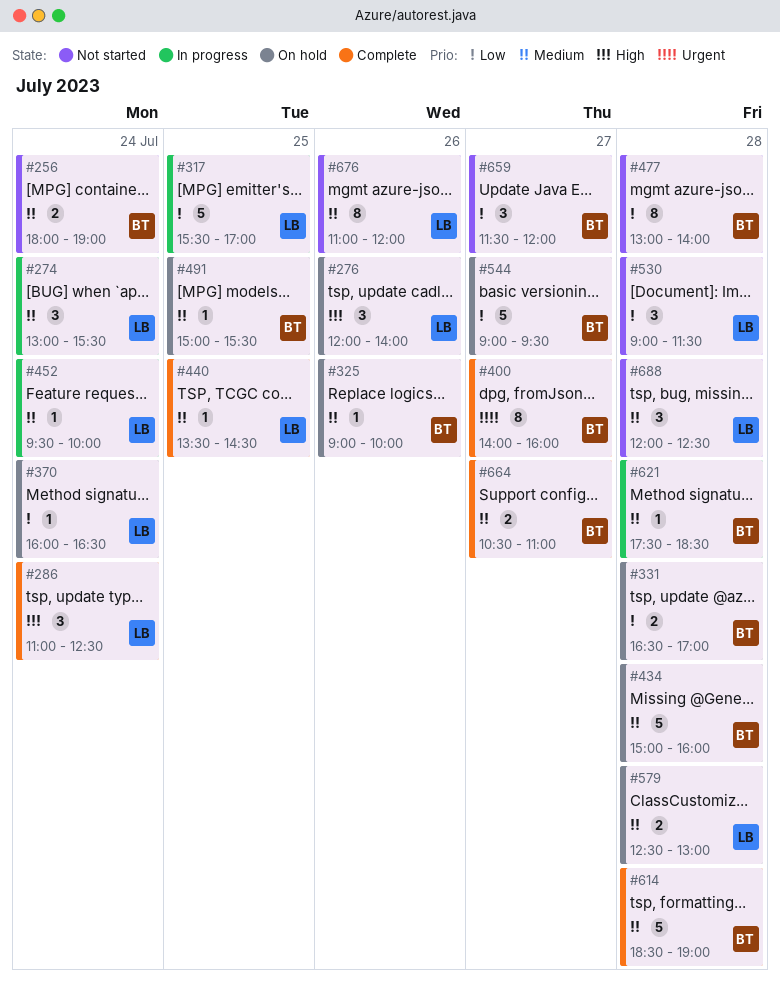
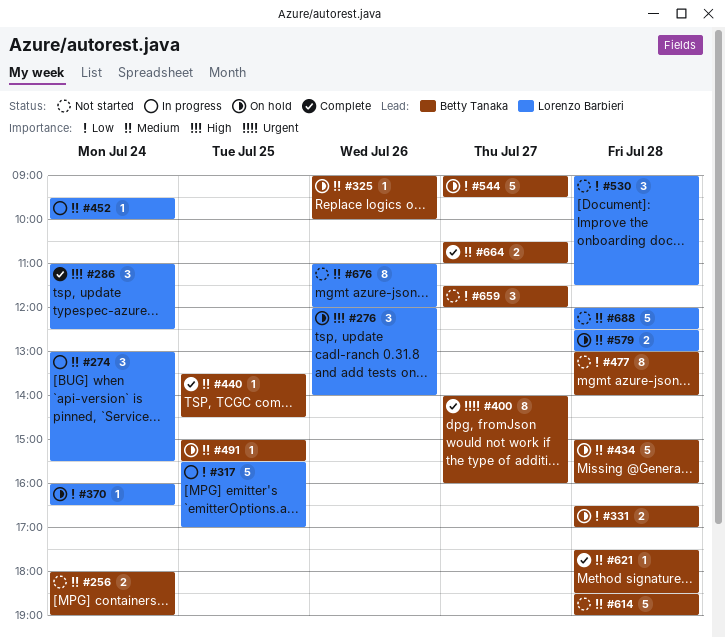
#440, owner: Lorenzo Barbieri -> Betty Tanaka
#614, status: Complete -> Not started
#621, status: In progress -> Complete
#688, estimate: 3 -> 5

